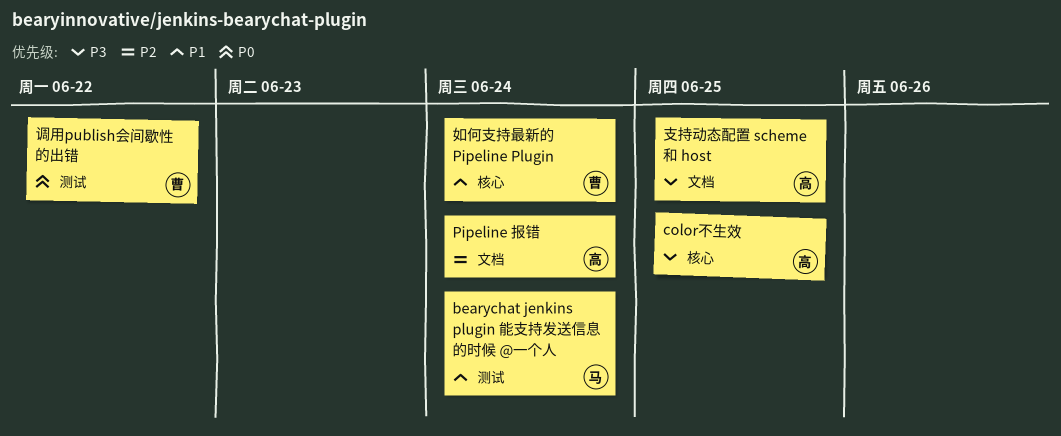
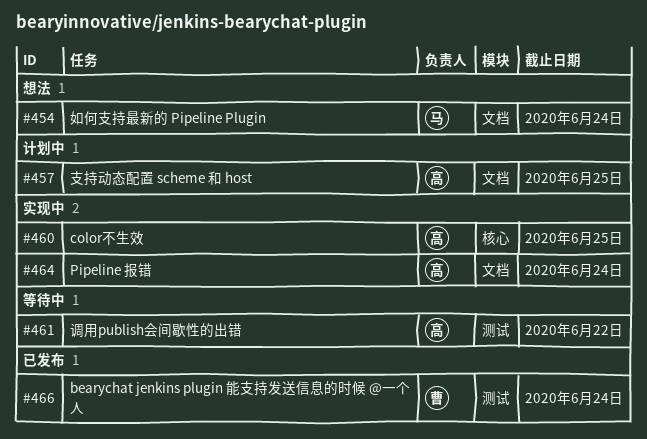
bearychat jenkins plugin 能支持发送信息的时候 @一个人, owner: 马 -> 曹
如何支持最新的 Pipeline Plugin, owner: 曹 -> 马
如何支持最新的 Pipeline Plugin, label: 核心 -> 文档
调用publish会间歇性的出错, owner: 曹 -> 高

